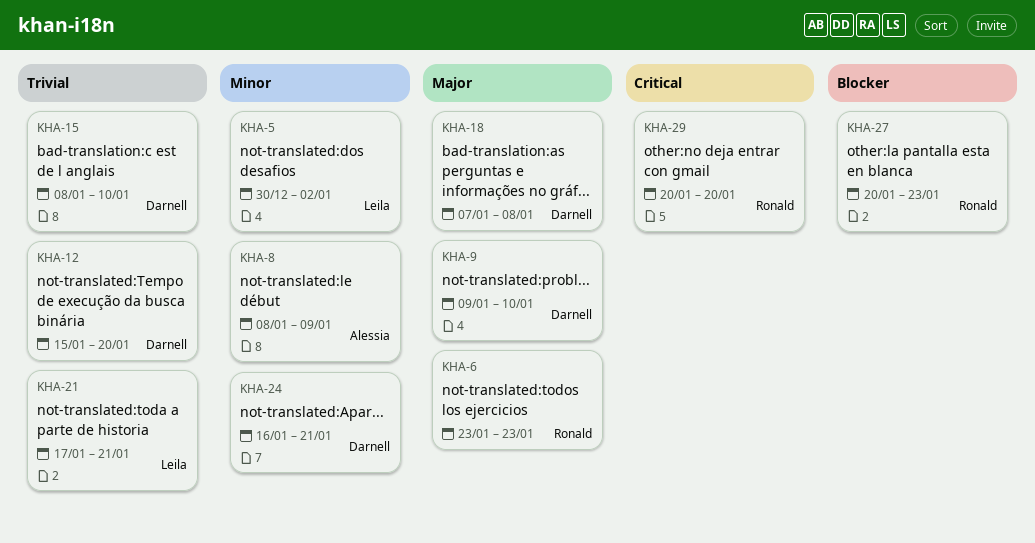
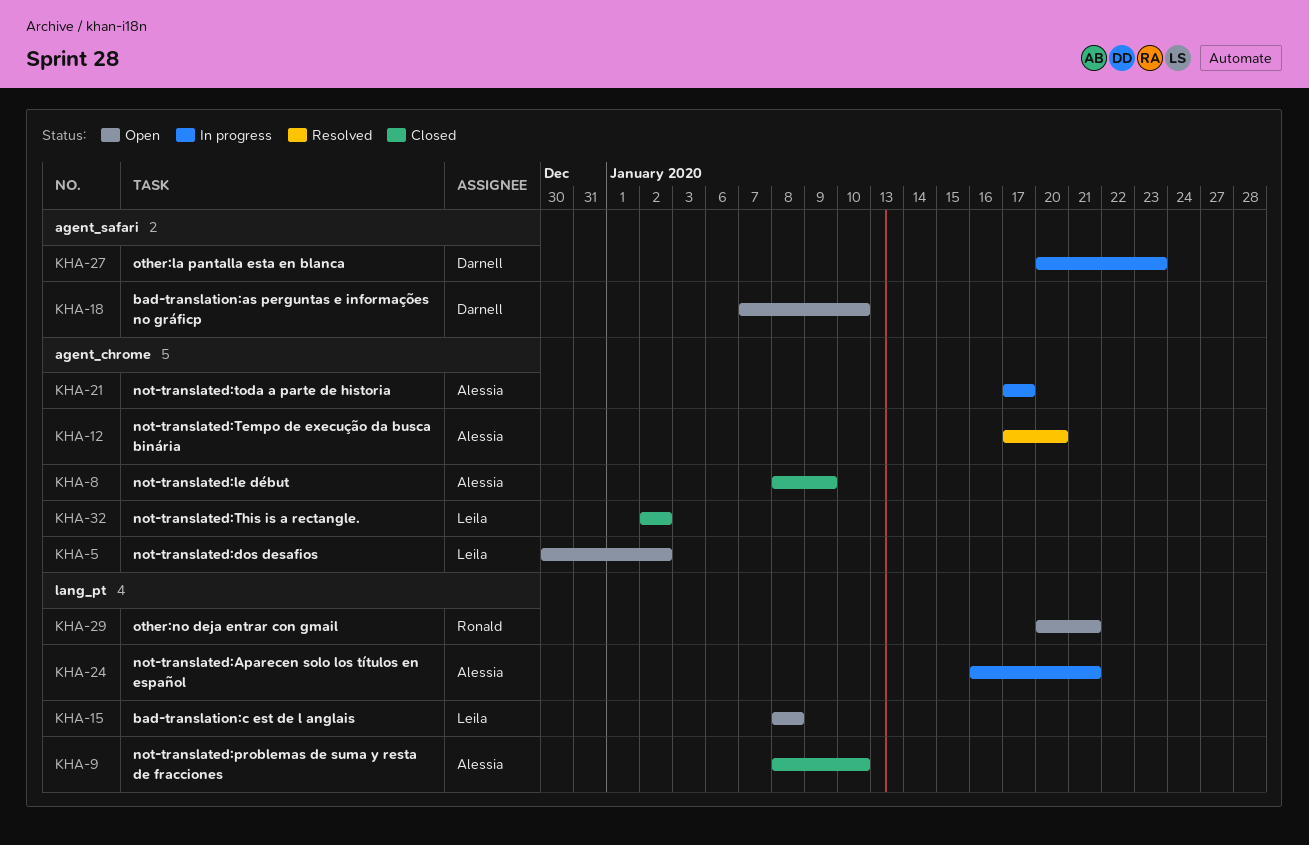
KHA-6: present -> none
KHA-9, owner: Darnell -> Alessia
KHA-9, start: Jan 9 -> Jan 8
KHA-12, owner: Darnell -> Alessia
KHA-12, start: Jan 15 -> Jan 17
KHA-15, owner: Darnell -> Leila
KHA-15, due: Jan 10 -> Jan 8
KHA-18, due: Jan 8 -> Jan 10
KHA-21, owner: Leila -> Alessia
KHA-21, due: Jan 21 -> Jan 17
KHA-24, owner: Darnell -> Alessia
KHA-27, owner: Ronald -> Darnell
KHA-29, due: Jan 20 -> Jan 21
KHA-32: none -> present

